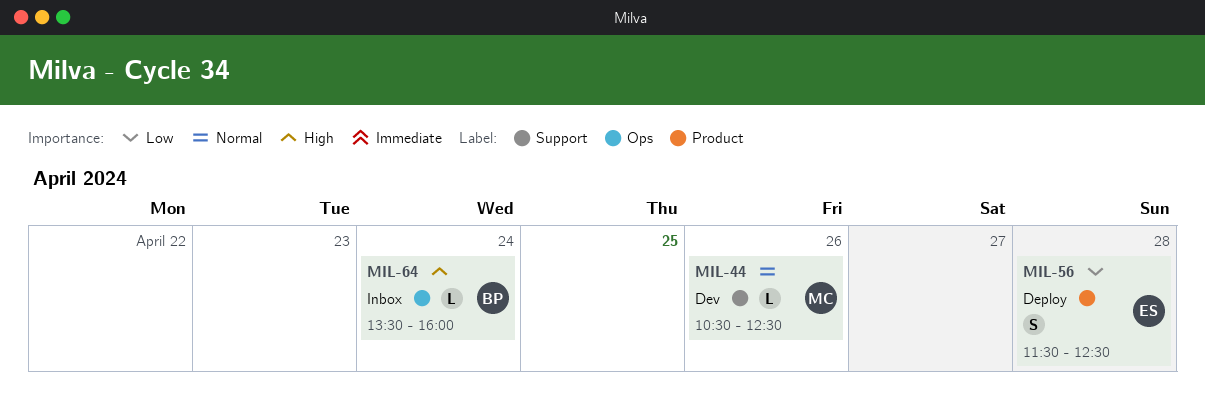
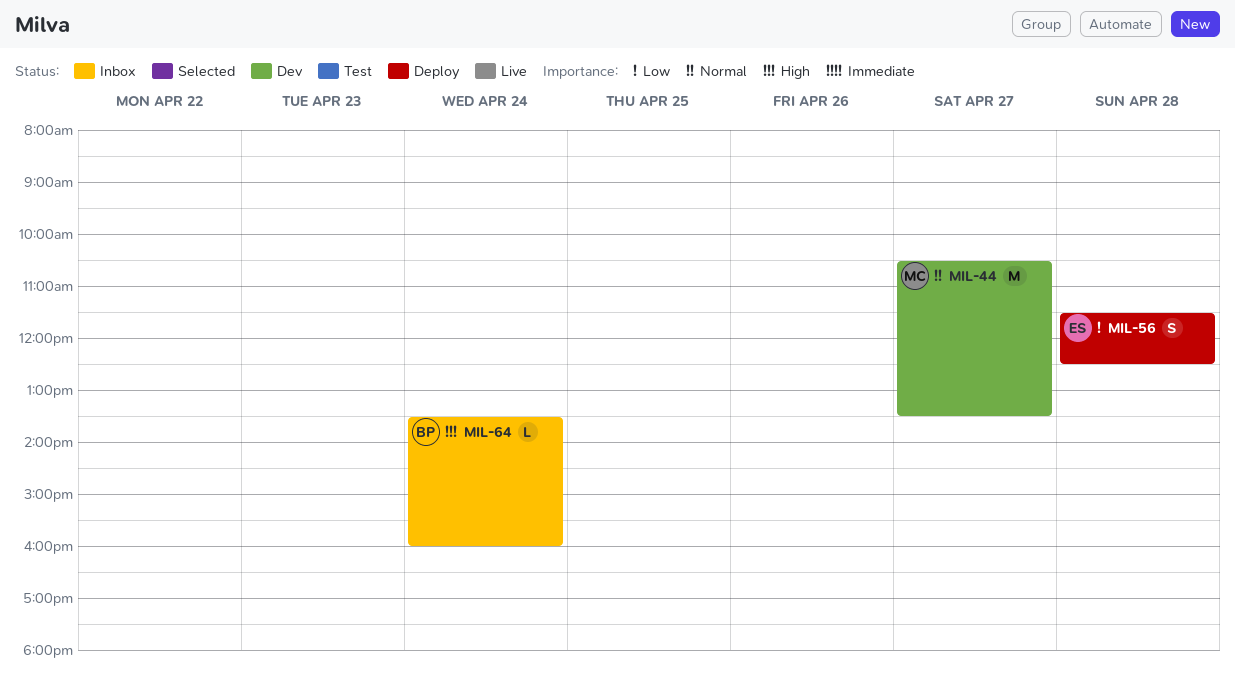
MIL-44, estimate: L -> M
MIL-44, day: Apr 26 -> Apr 27
MIL-44, ends: 12:30 -> 13:30

